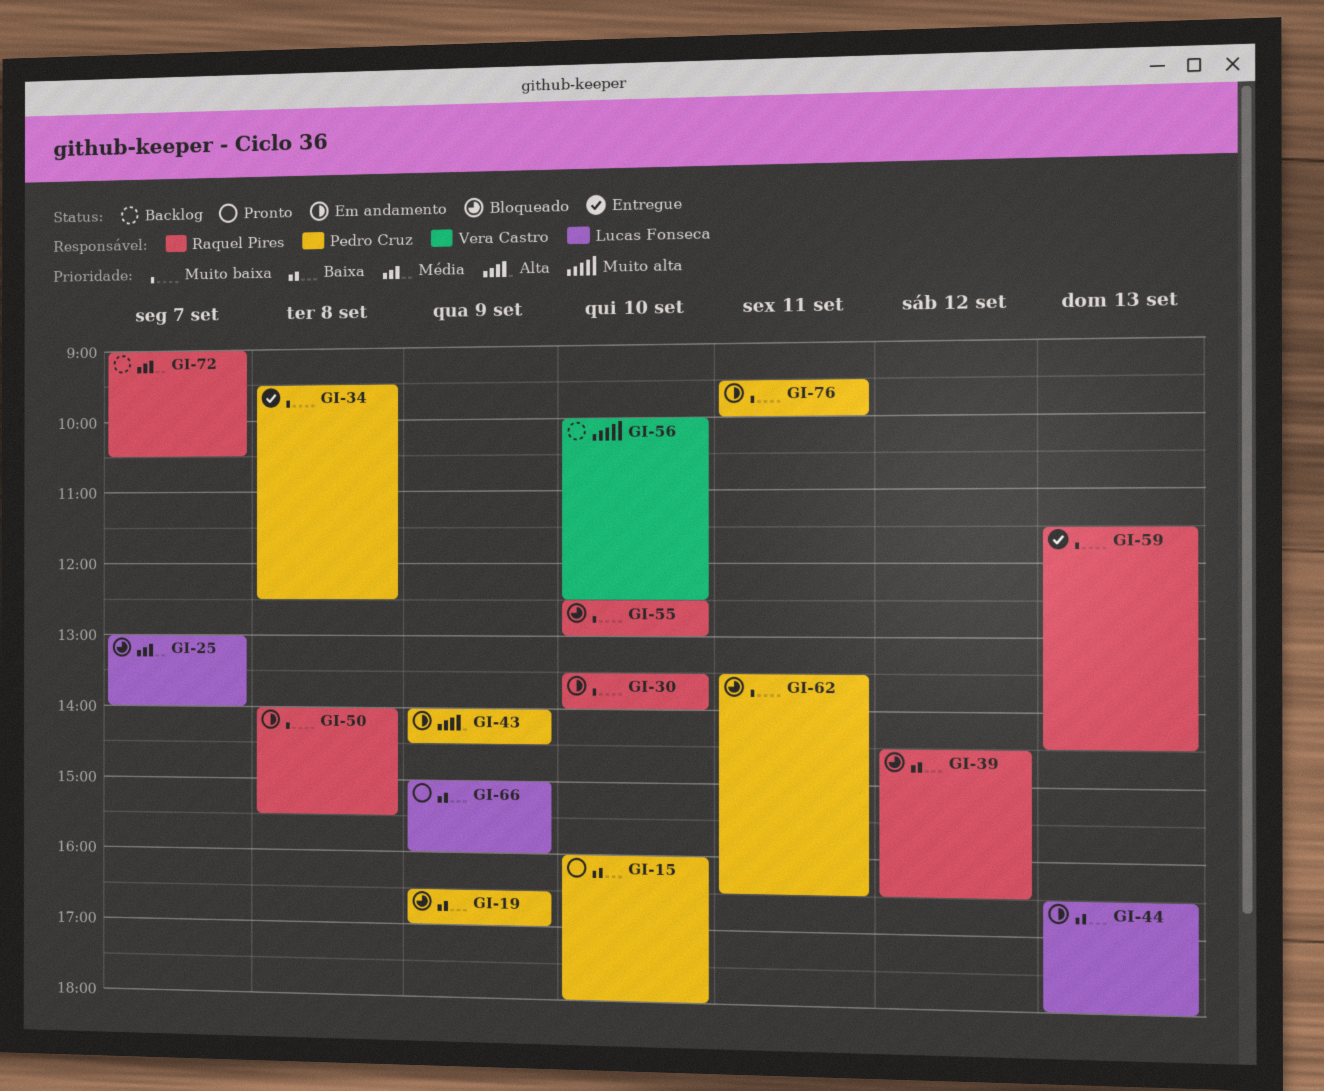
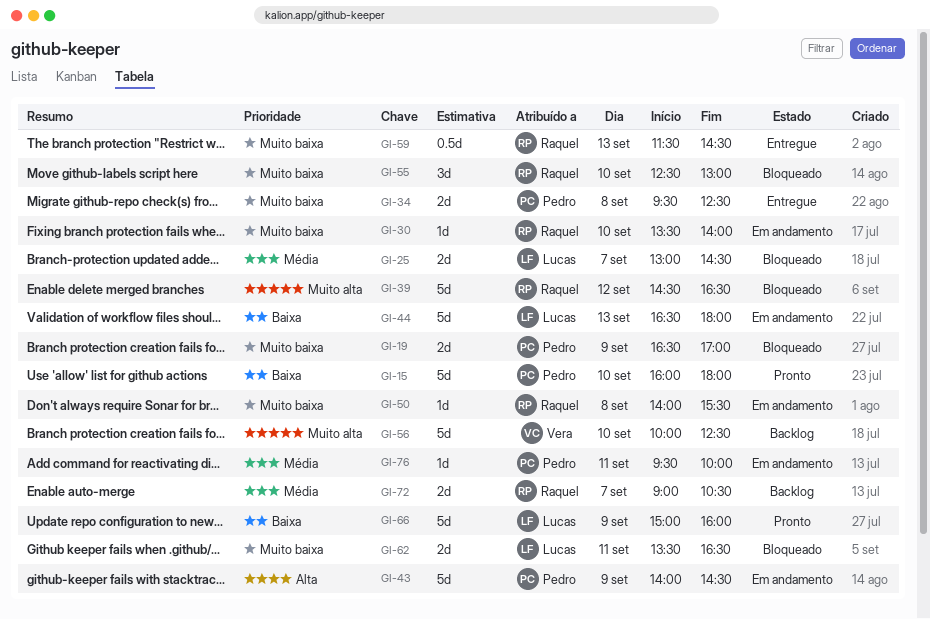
GI-19, priority: Baixa -> Muito baixa
GI-25, ends: 14:00 -> 14:30
GI-39, priority: Baixa -> Muito alta
GI-62, owner: Pedro Cruz -> Lucas Fonseca
GI-76, priority: Muito baixa -> Média

